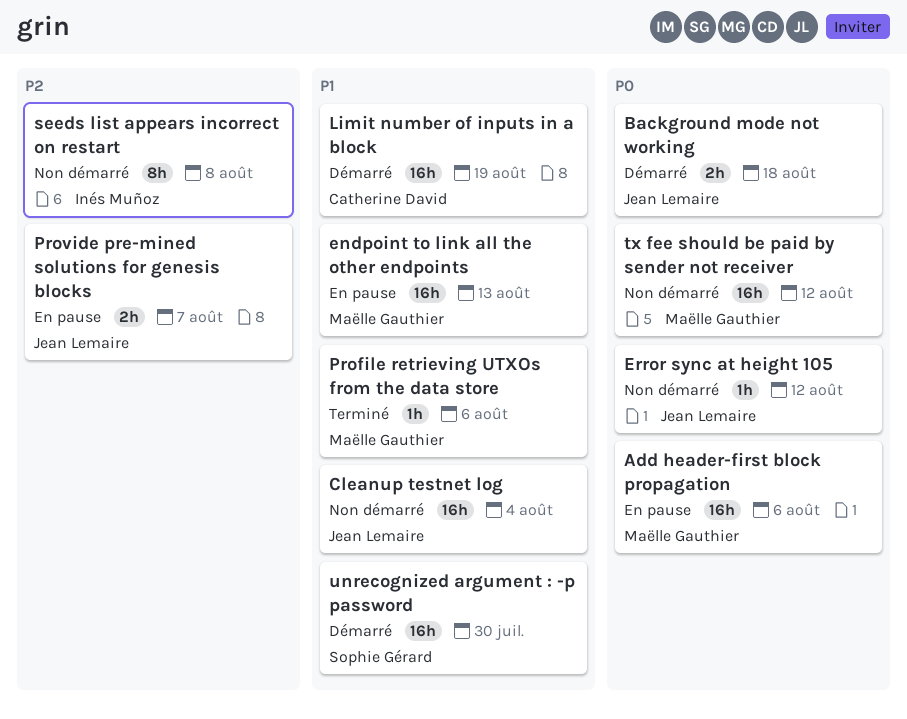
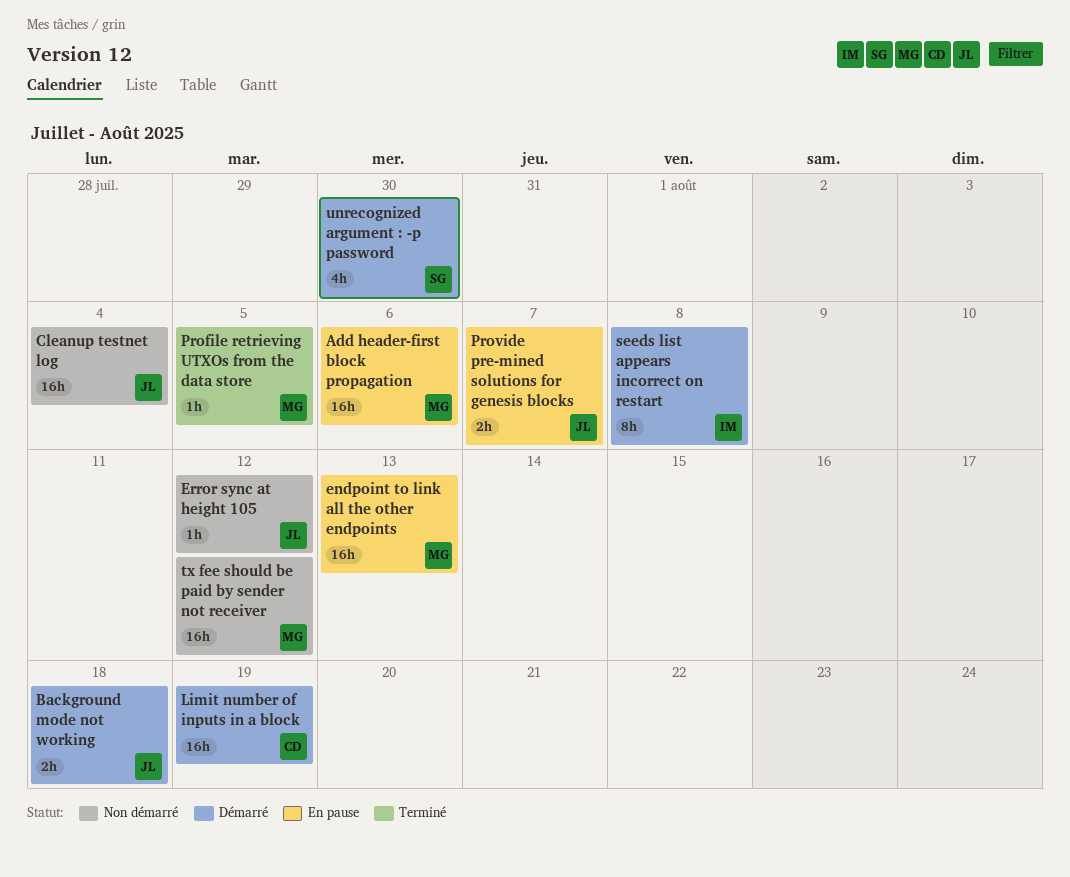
Profile retrieving UTXOs from the data store, due: Aug 6 -> Aug 5
seeds list appears incorrect on restart, status: Non démarré -> Démarré
unrecognized argument : -p password, estimate: 16h -> 4h

